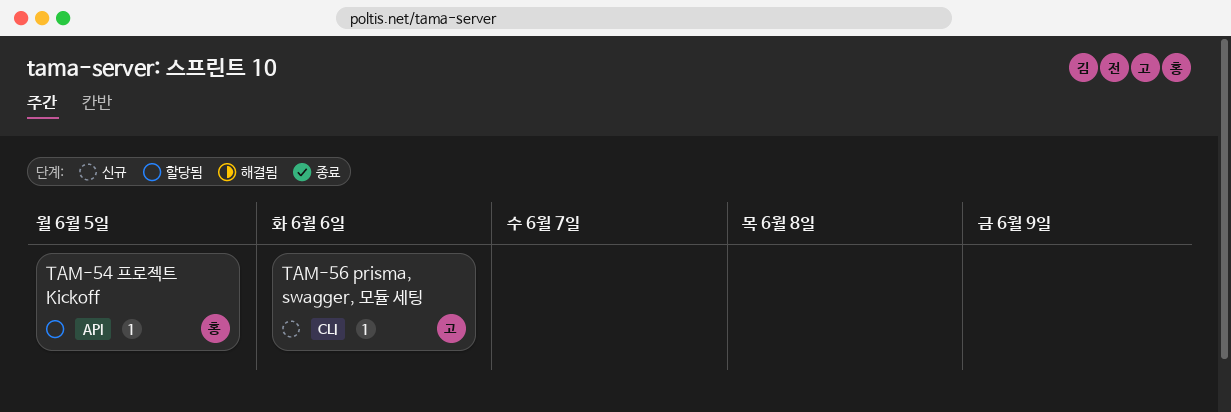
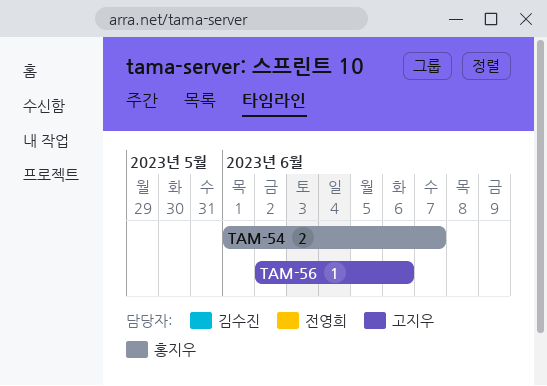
TAM-54, estimate: 1 -> 2
TAM-54, due: Jun 5 -> Jun 7

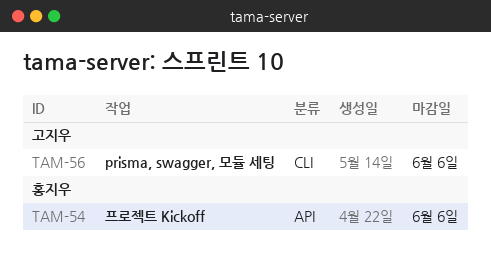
TAM-54, due: Jun 7 -> Jun 6

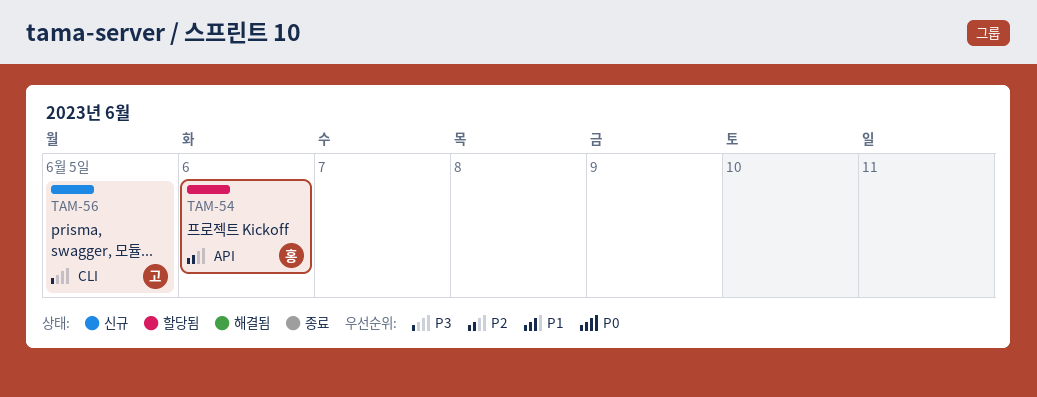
TAM-56, due: Jun 6 -> Jun 5

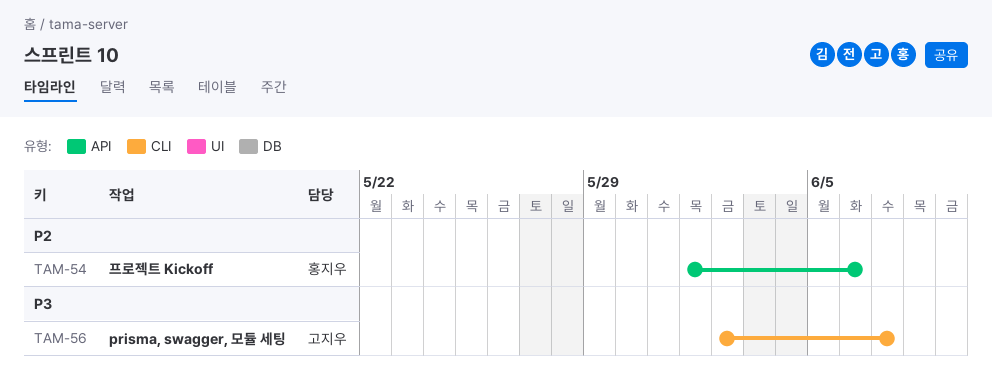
TAM-56, due: Jun 5 -> Jun 7

